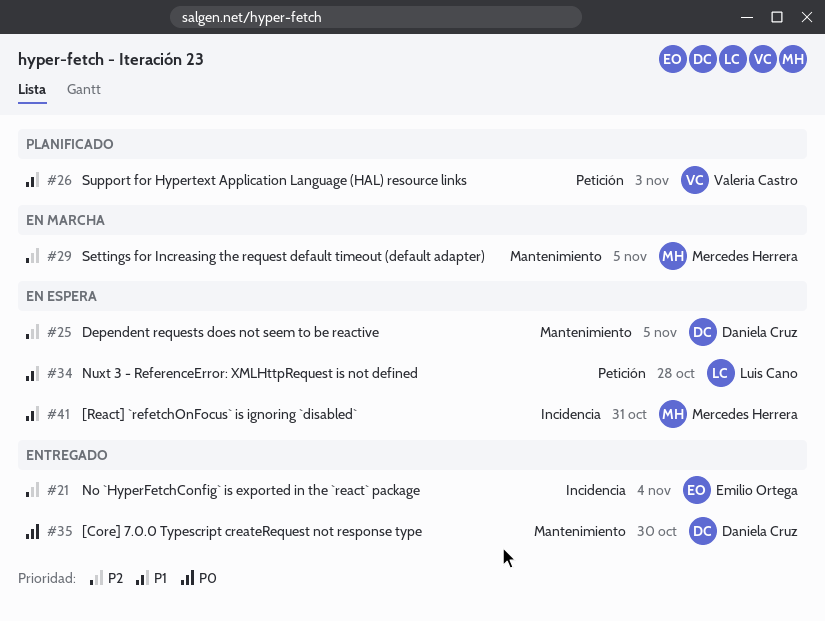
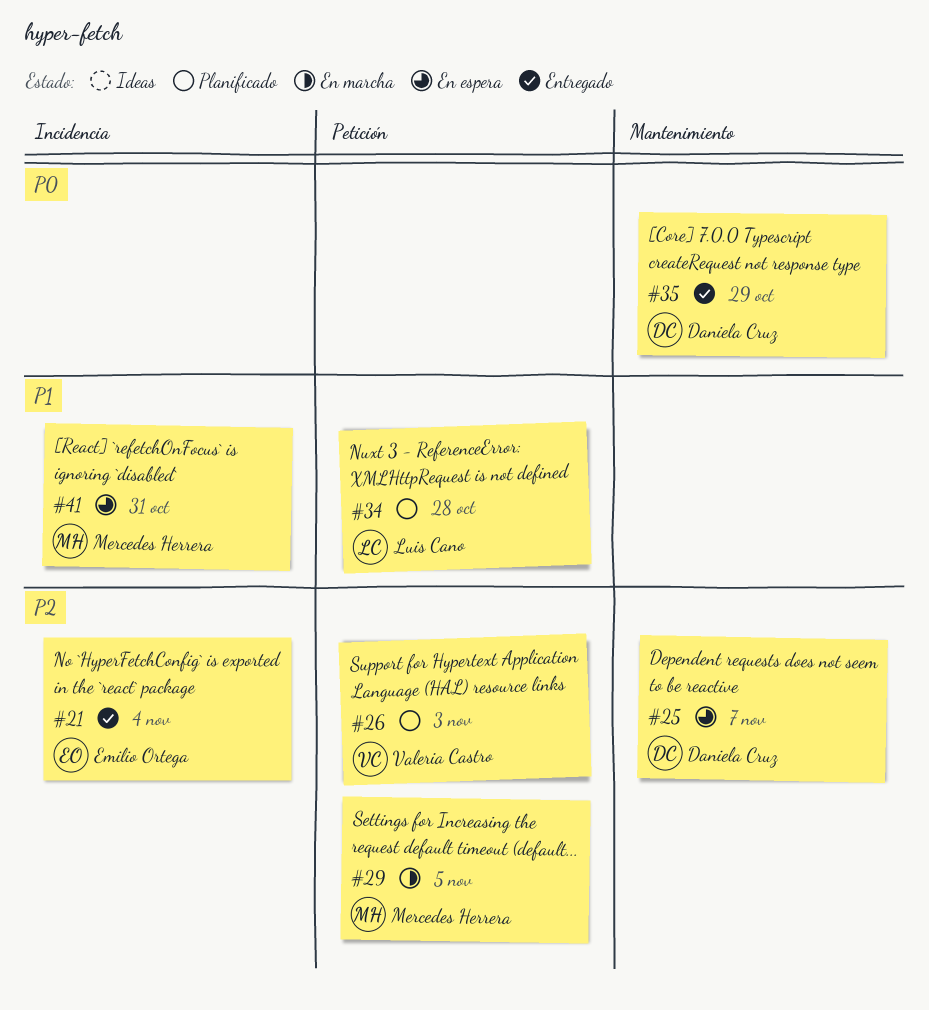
#25, due: Nov 5 -> Nov 7
#26, priority: P1 -> P2
#29, label: Mantenimiento -> Petición
#34, status: En espera -> Planificado
#35, due: Oct 30 -> Oct 29

